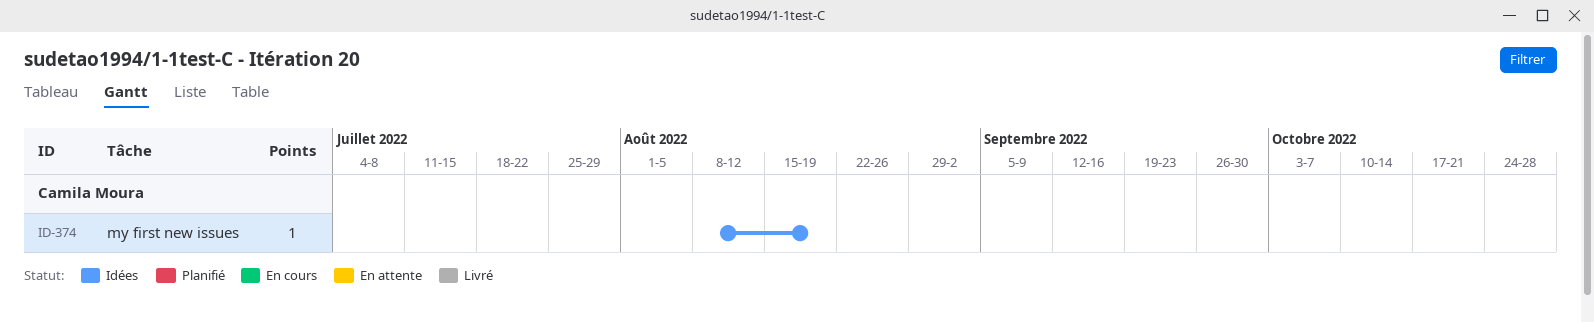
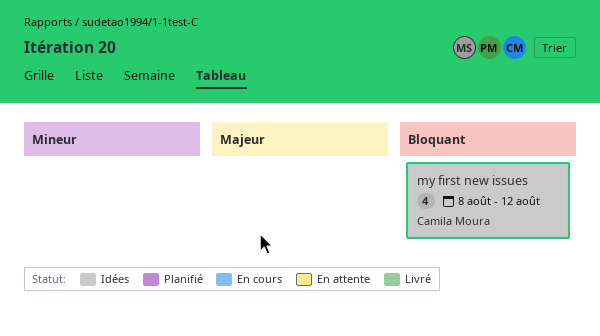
my first new issues, estimate: 1 -> 4
my first new issues, due: Aug 19 -> Aug 12

